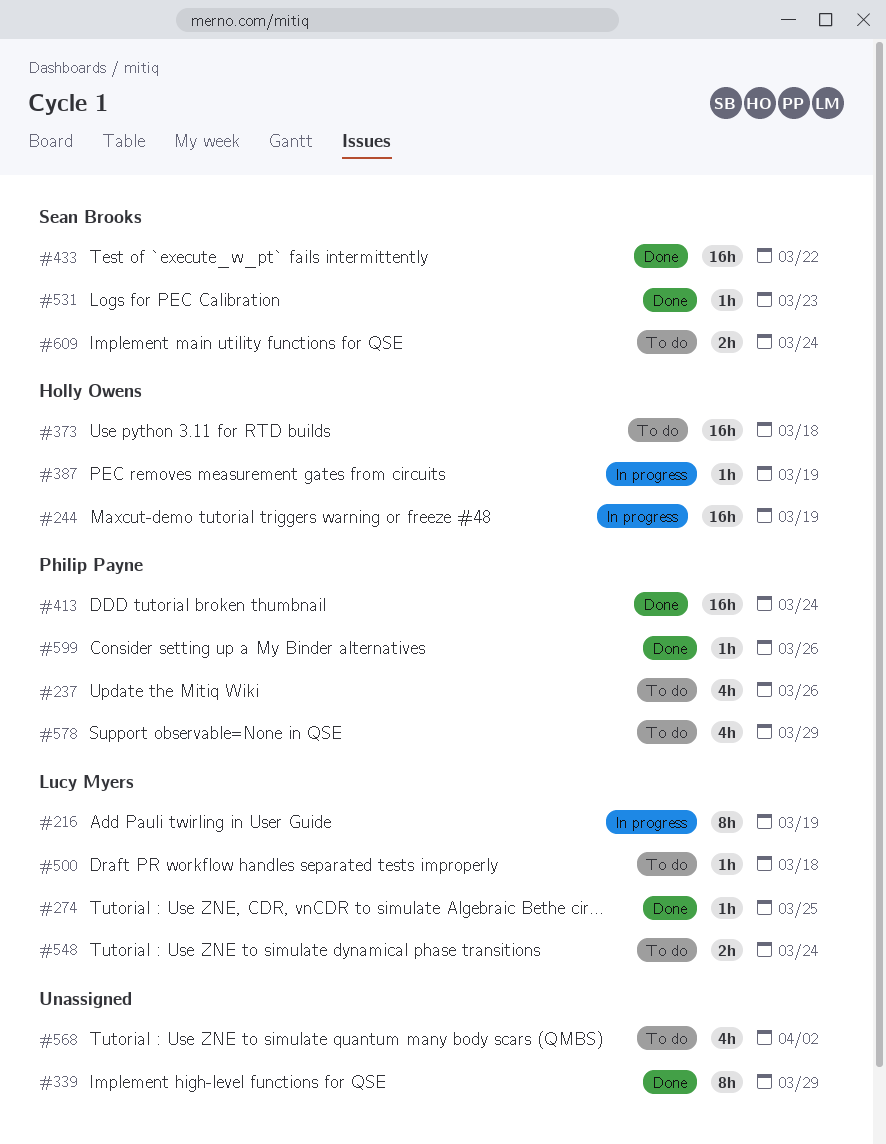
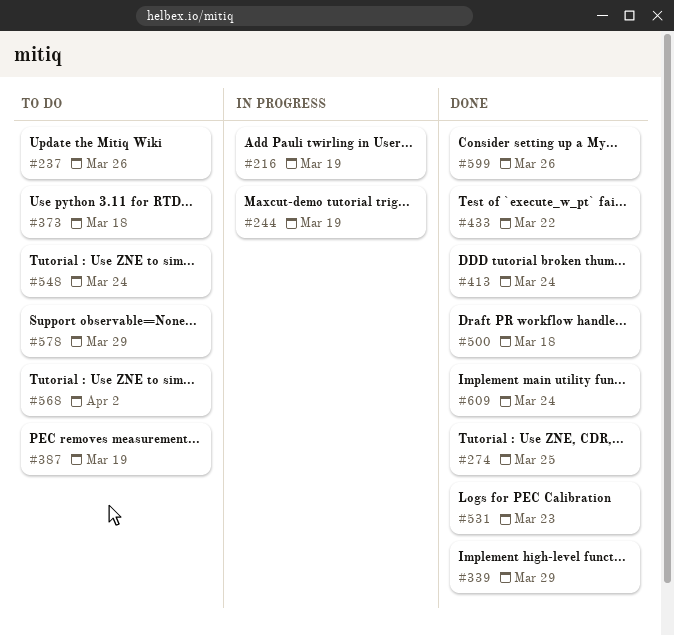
#387, status: In progress -> To do
#500, status: To do -> Done
#609, status: To do -> Done

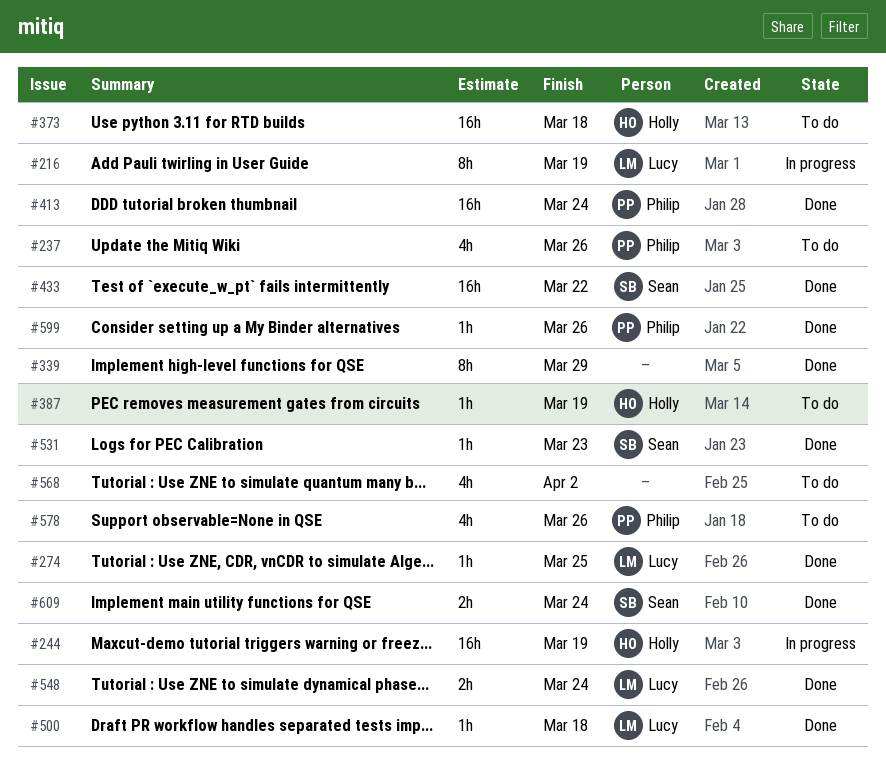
#548, status: To do -> Done
#578, due: Mar 29 -> Mar 26

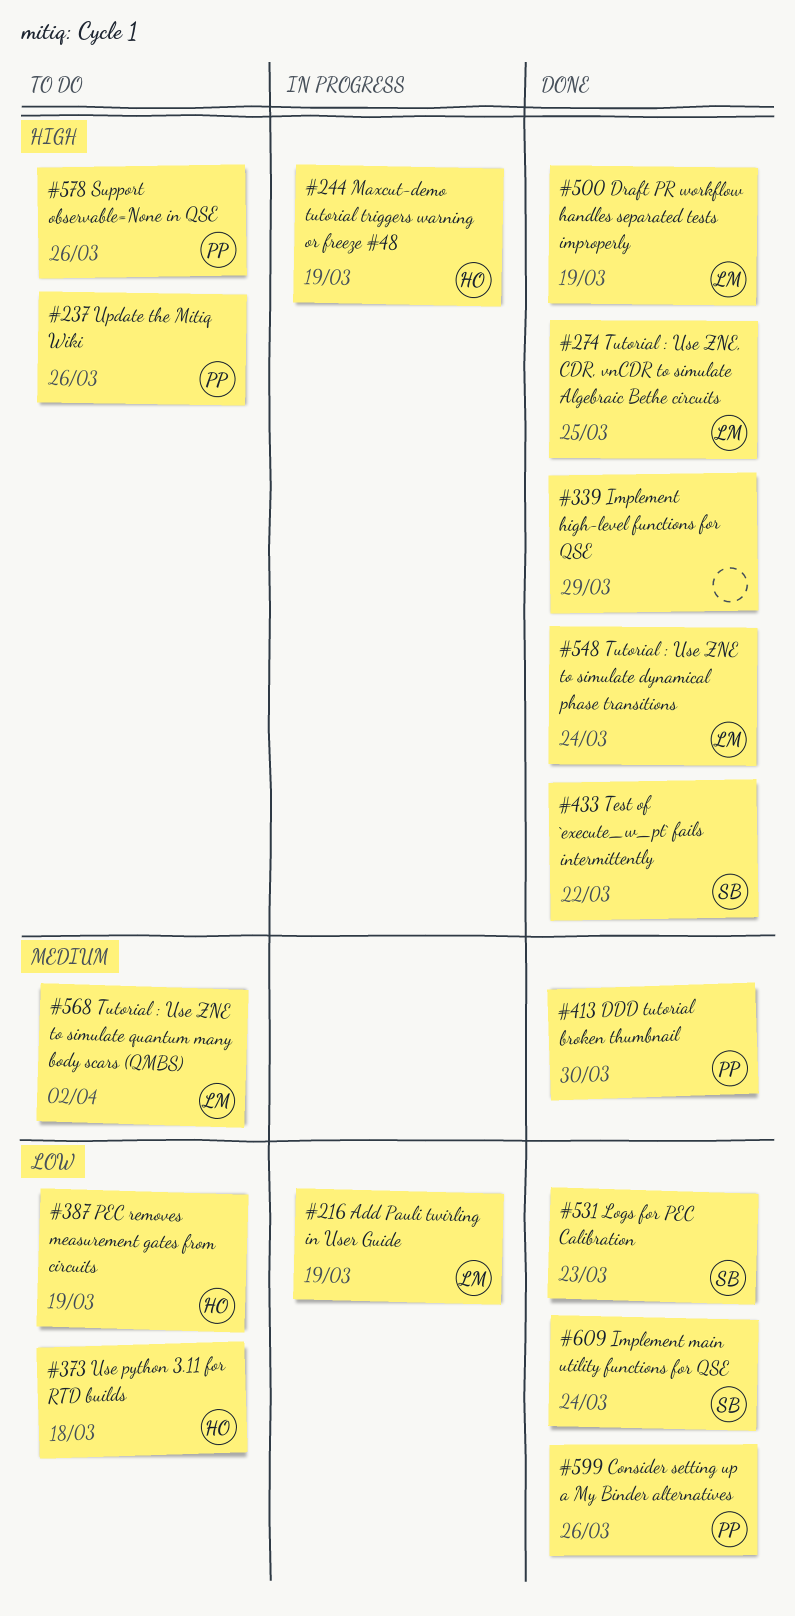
#413, due: Mar 24 -> Mar 30
#500, due: Mar 18 -> Mar 19
#568, owner: none -> Lucy

